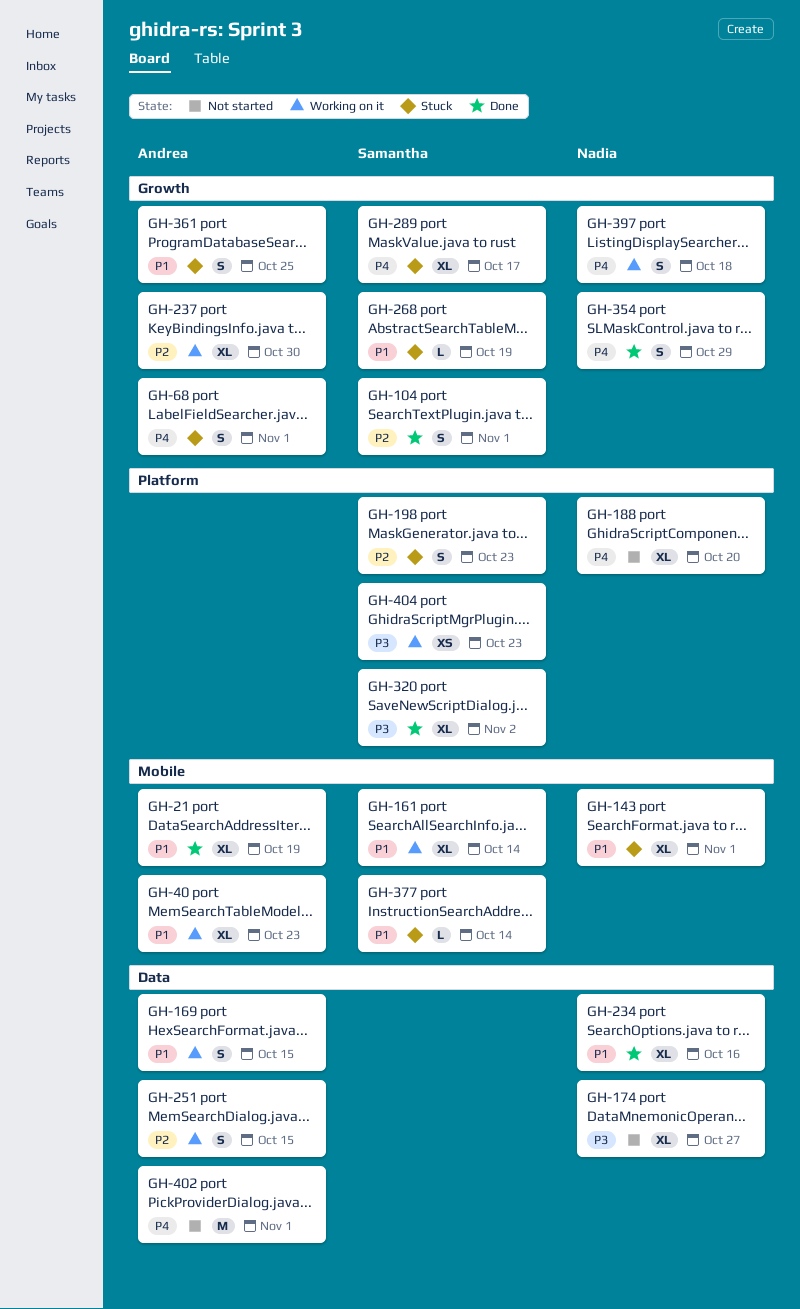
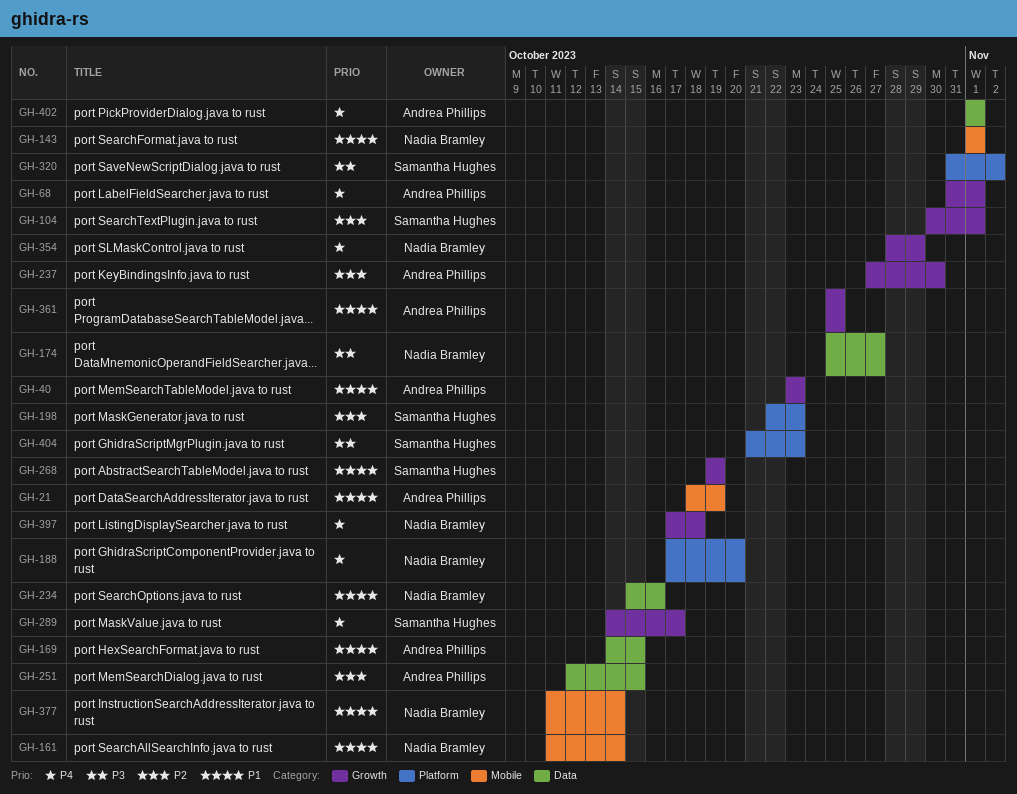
GH-40, label: Mobile -> Growth
GH-161, owner: Samantha Hughes -> Nadia Bramley
GH-377, owner: Samantha Hughes -> Nadia Bramley

